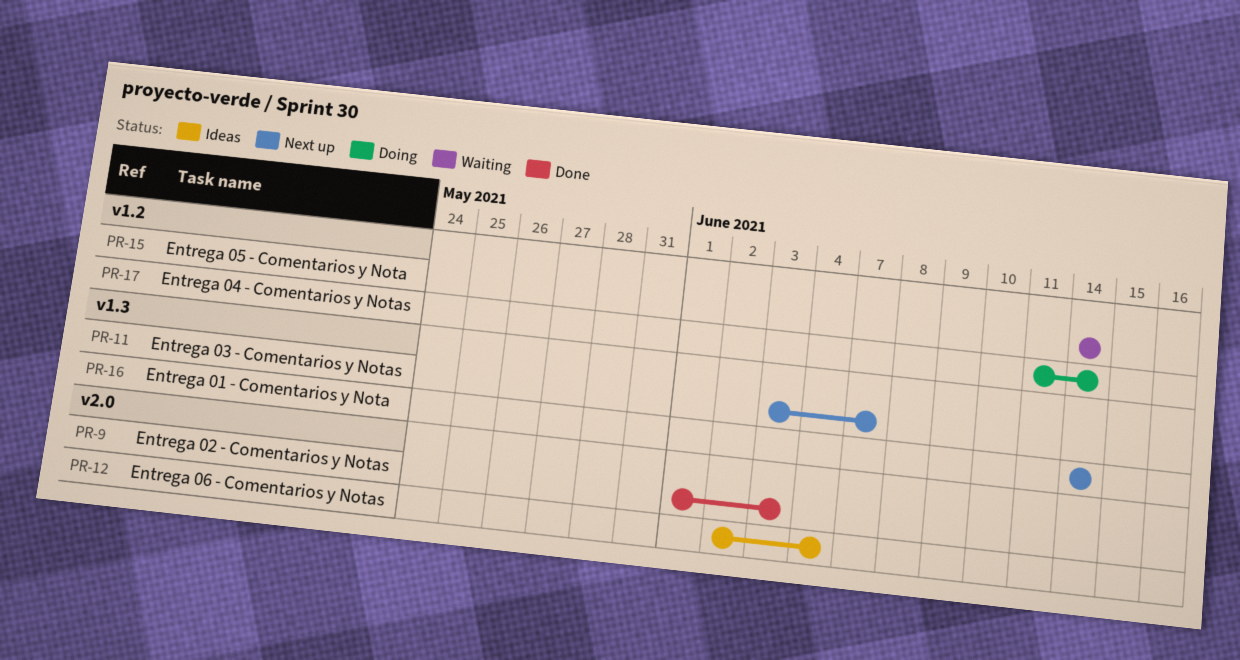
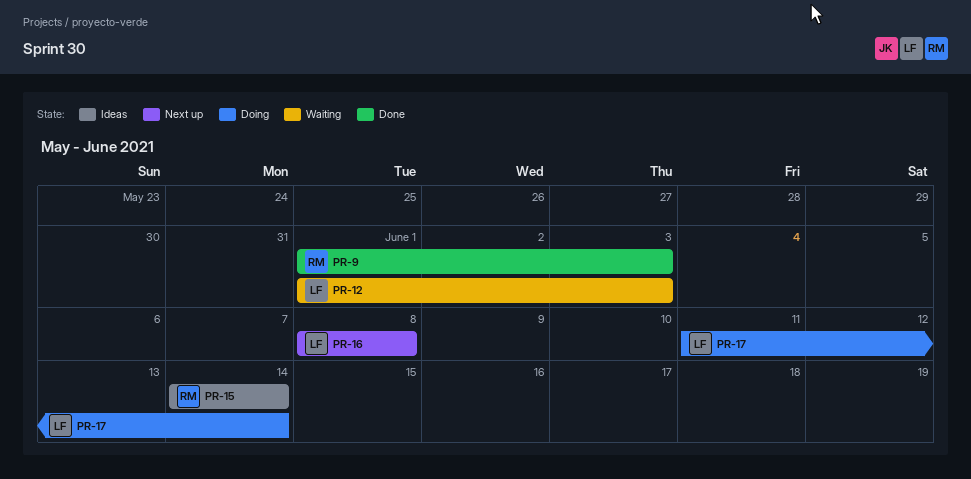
PR-11: present -> none
PR-12, status: Ideas -> Waiting
PR-12, start: Jun 2 -> Jun 1
PR-12, due: Jun 4 -> Jun 3
PR-15, status: Waiting -> Ideas
PR-16, start: Jun 14 -> Jun 8
PR-16, due: Jun 14 -> Jun 8

